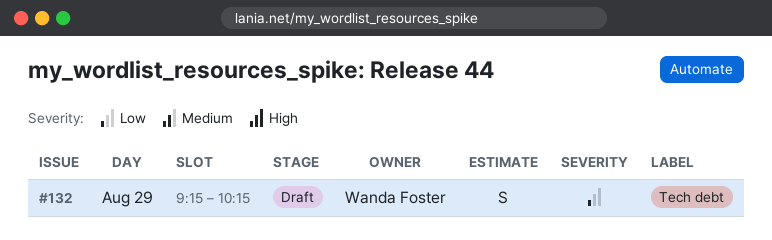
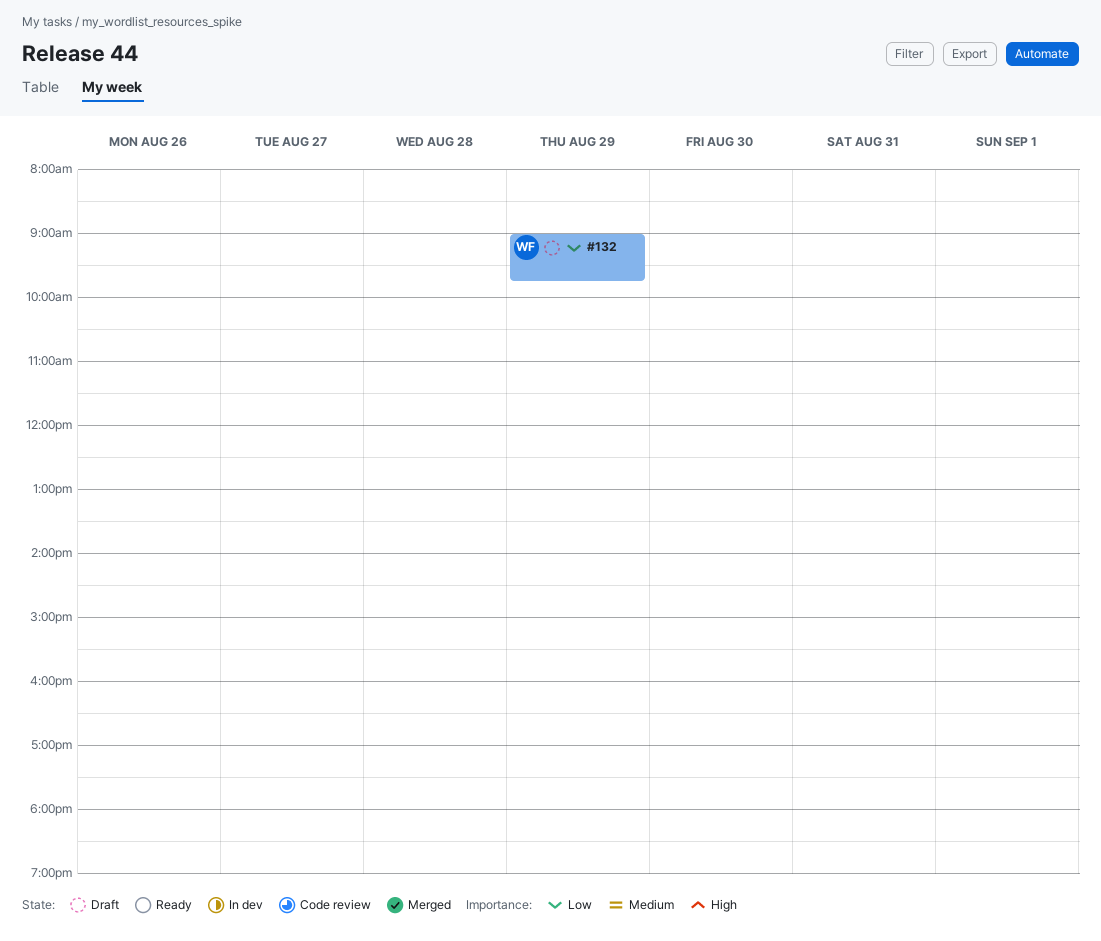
#132, begins: 09:15 -> 09:00
#132, ends: 10:15 -> 09:45

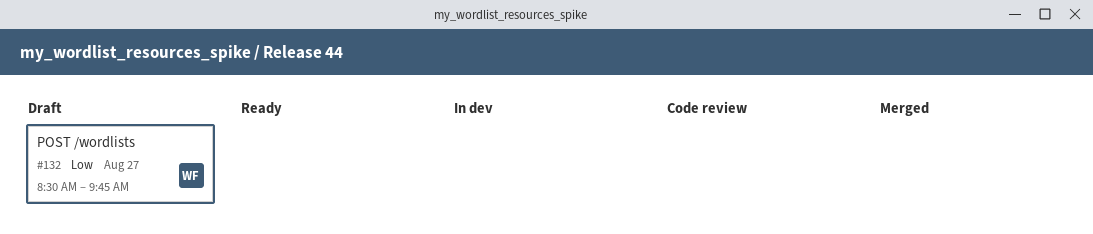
#132, day: Aug 29 -> Aug 27
#132, begins: 09:00 -> 08:30

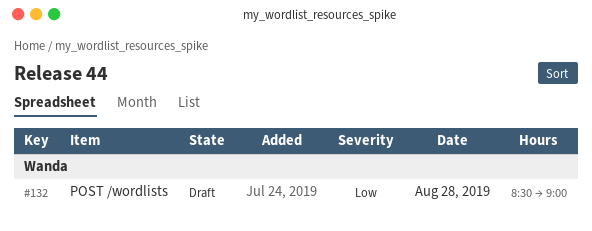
#132, day: Aug 27 -> Aug 28
#132, ends: 09:45 -> 09:00

